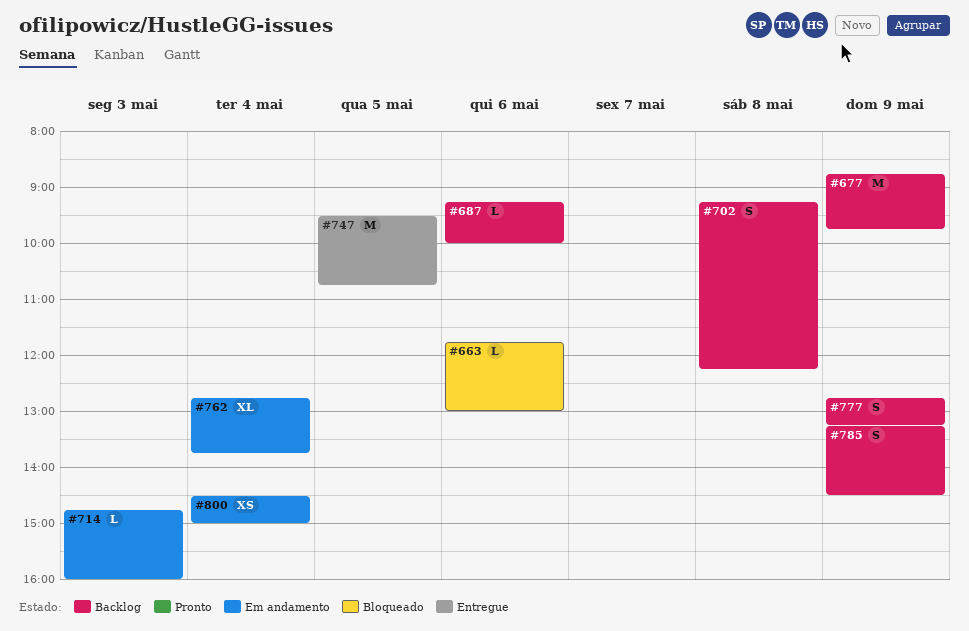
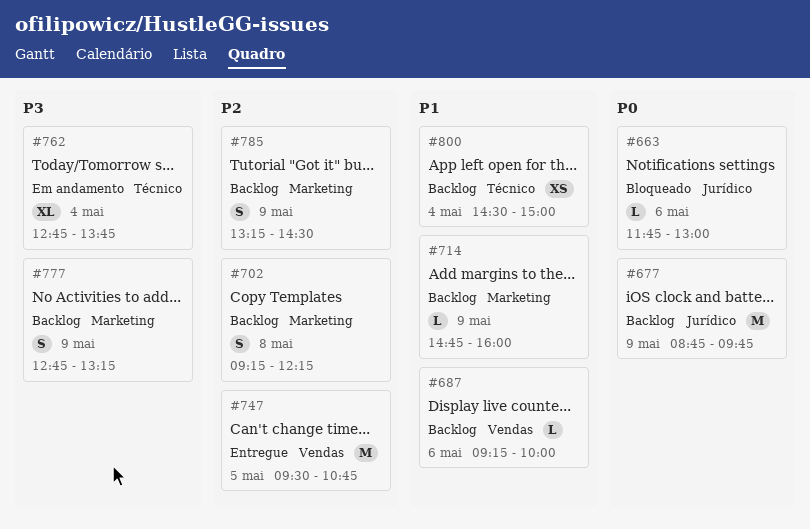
#714, status: Em andamento -> Backlog
#714, day: May 3 -> May 9
#800, status: Em andamento -> Backlog

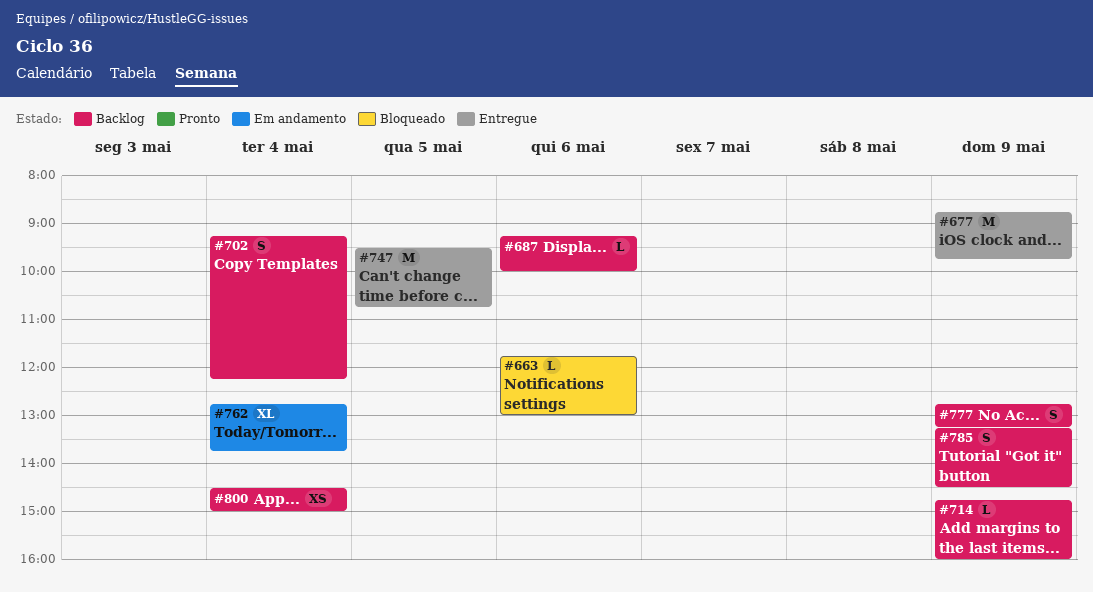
#677, status: Backlog -> Entregue
#702, day: May 8 -> May 4

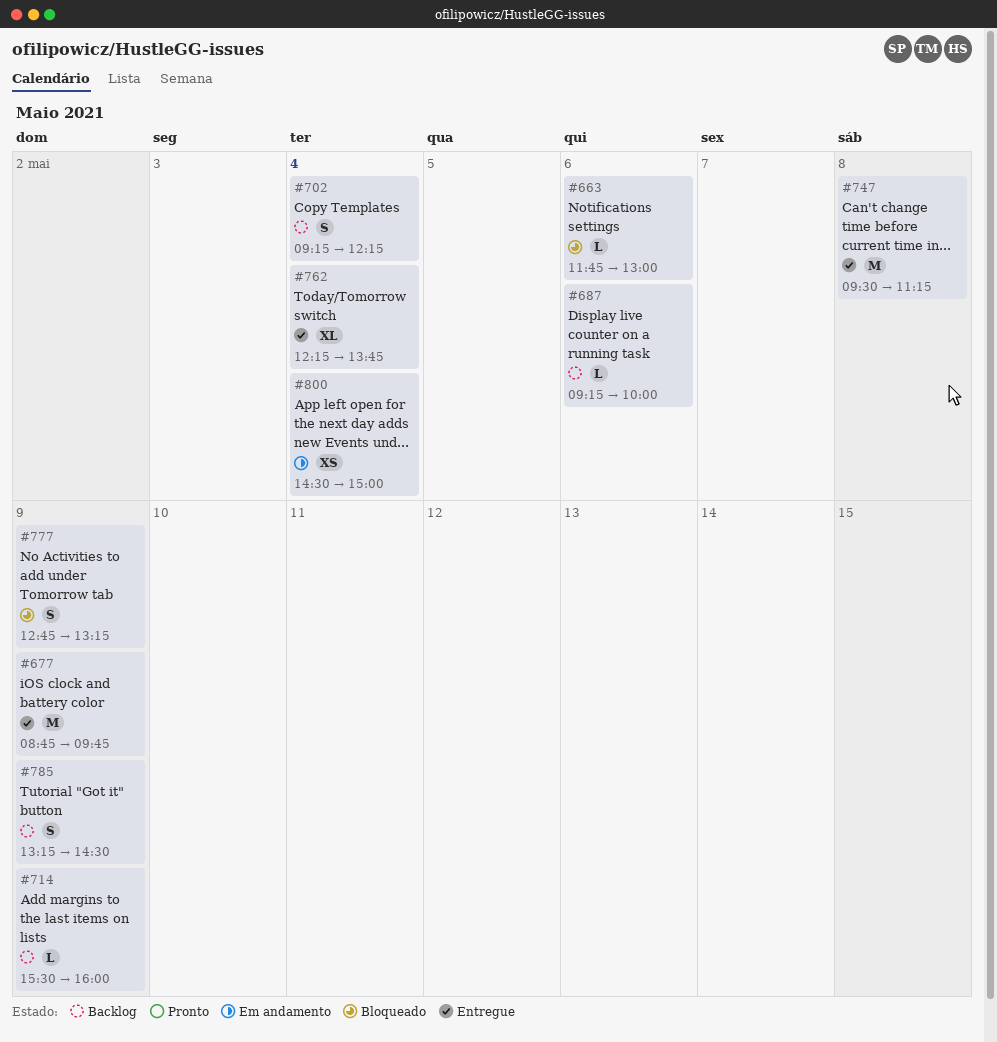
#714, begins: 14:45 -> 15:30
#747, day: May 5 -> May 8
#747, ends: 10:45 -> 11:15
#762, status: Em andamento -> Entregue
#762, begins: 12:45 -> 12:15
#777, status: Backlog -> Bloqueado
#800, status: Backlog -> Em andamento

